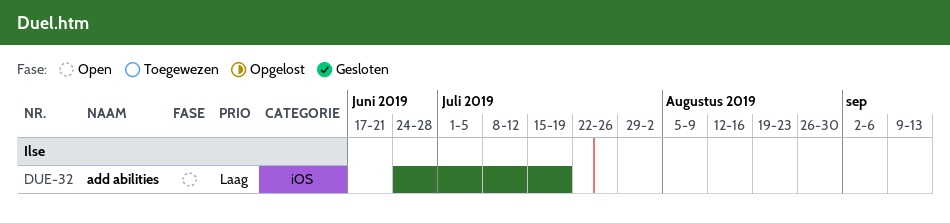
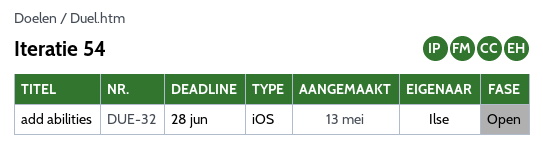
DUE-32, due: Jul 19 -> Jun 28

